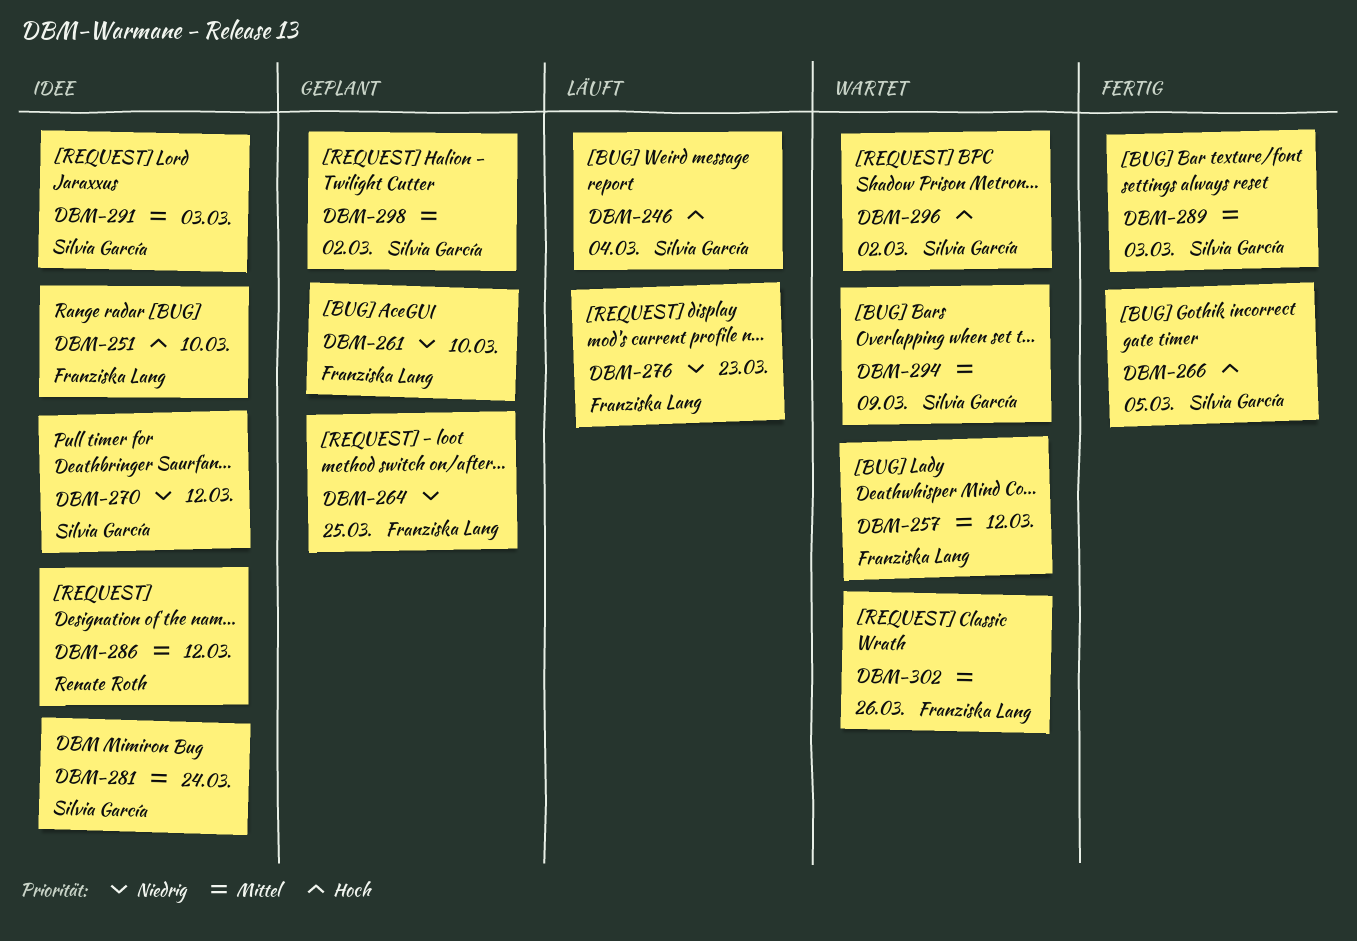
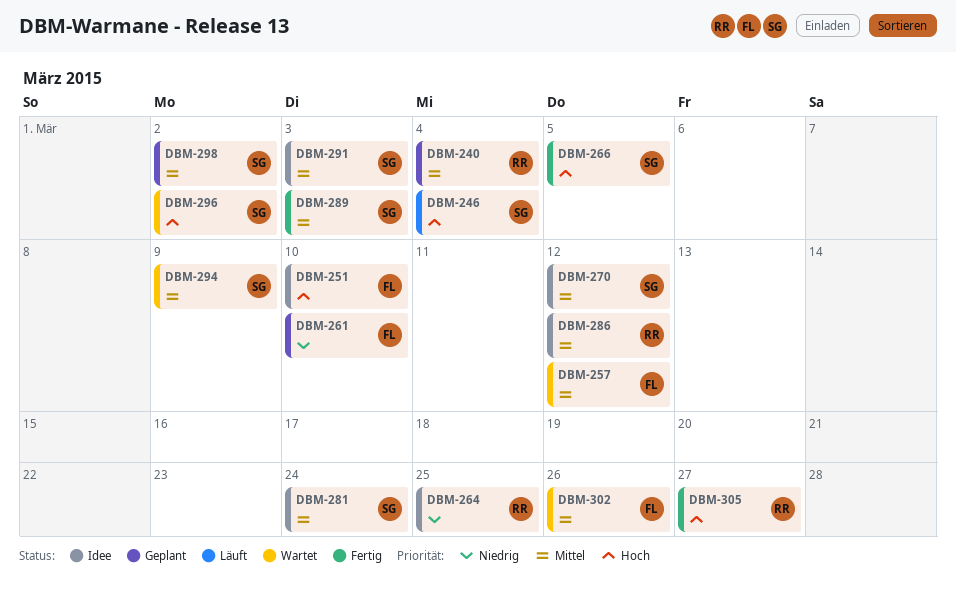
DBM-240: none -> present
DBM-264, status: Geplant -> Idee
DBM-264, owner: Franziska Lang -> Renate Roth
DBM-270, priority: Niedrig -> Mittel
DBM-276: present -> none
DBM-305: none -> present

